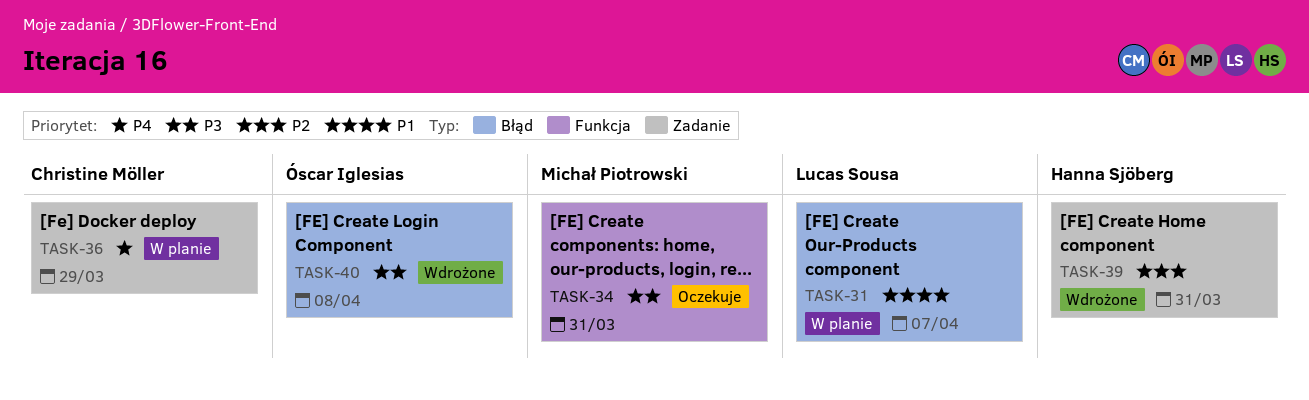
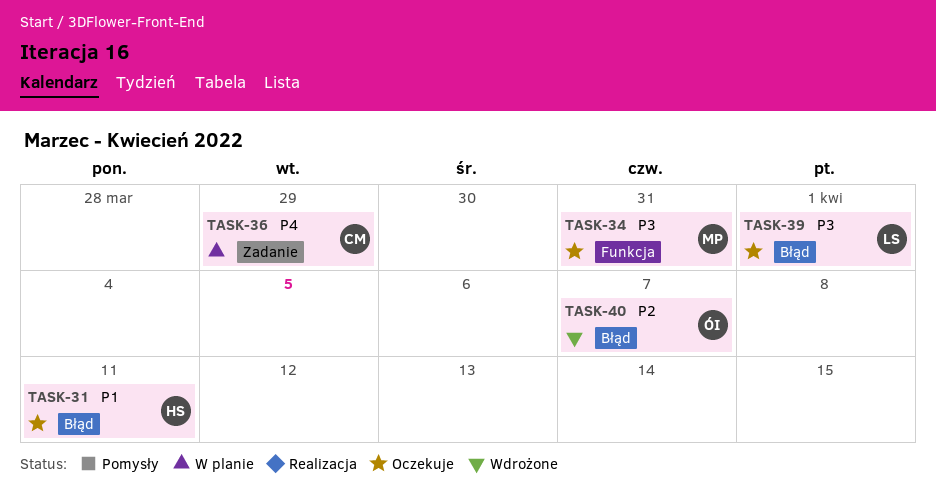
TASK-31, status: W planie -> Oczekuje
TASK-31, owner: Lucas Sousa -> Hanna Sjöberg
TASK-31, due: Apr 7 -> Apr 11
TASK-39, status: Wdrożone -> Oczekuje
TASK-39, owner: Hanna Sjöberg -> Lucas Sousa
TASK-39, priority: P2 -> P3
TASK-39, label: Zadanie -> Błąd
TASK-39, due: Mar 31 -> Apr 1
TASK-40, priority: P3 -> P2
TASK-40, due: Apr 8 -> Apr 7

